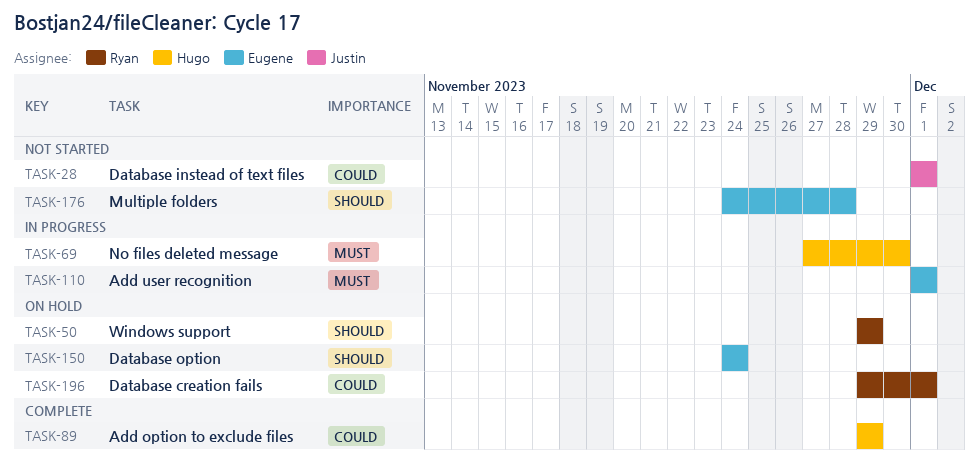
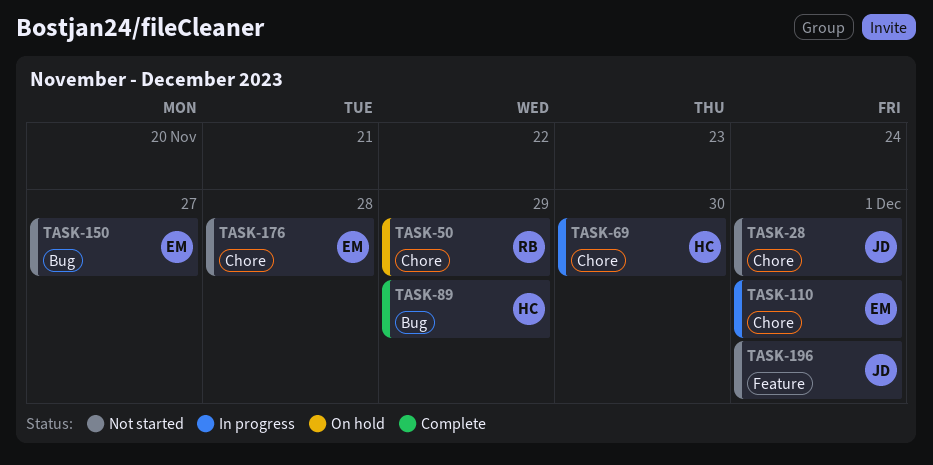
TASK-150, status: On hold -> Not started
TASK-150, due: Nov 24 -> Nov 27
TASK-196, status: On hold -> Not started
TASK-196, owner: Ryan -> Justin

